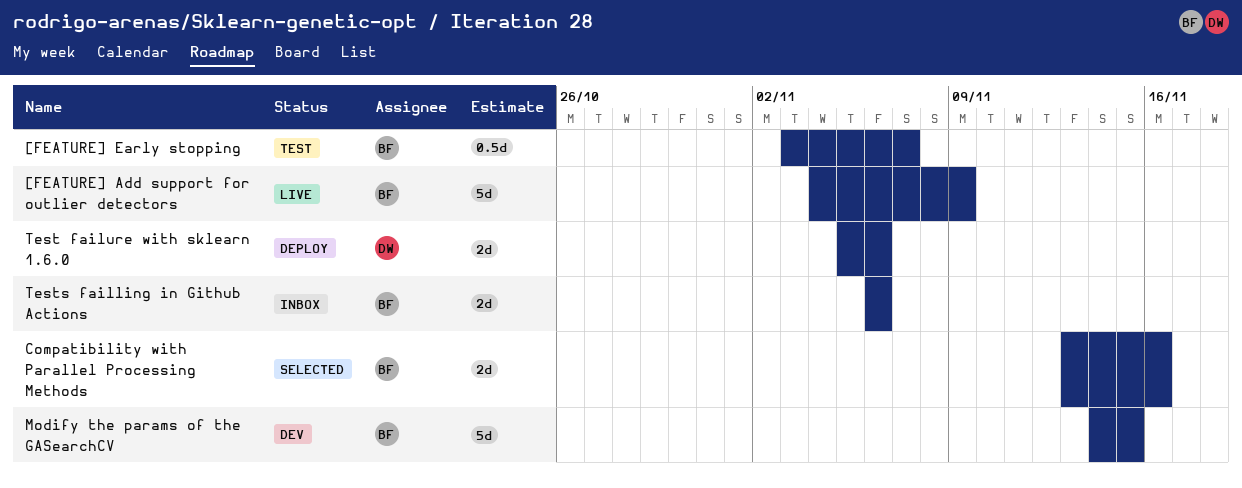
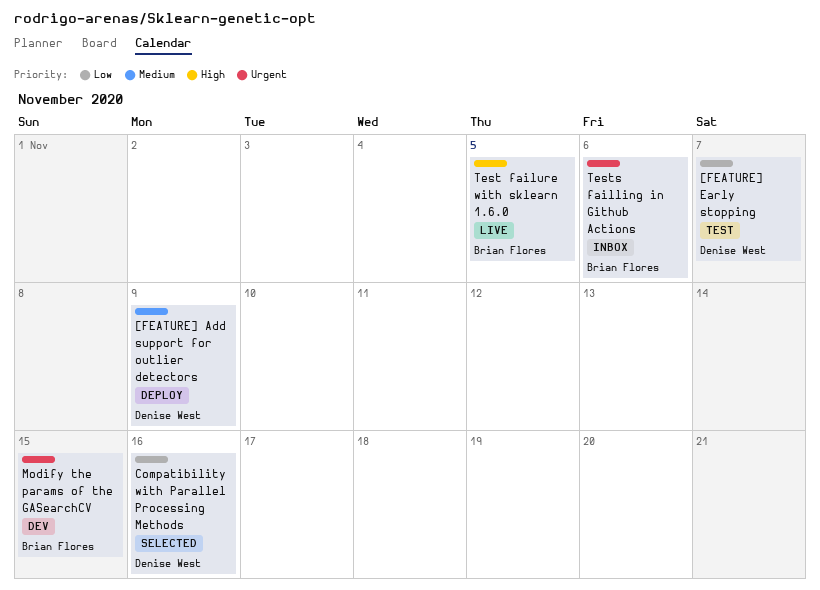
[FEATURE] Add support for outlier detectors, status: Live -> Deploy
[FEATURE] Add support for outlier detectors, owner: Brian Flores -> Denise West
[FEATURE] Early stopping, owner: Brian Flores -> Denise West
Compatibility with Parallel Processing Methods, owner: Brian Flores -> Denise West
Test failure with sklearn 1.6.0, status: Deploy -> Live
Test failure with sklearn 1.6.0, owner: Denise West -> Brian Flores
Test failure with sklearn 1.6.0, due: Nov 6 -> Nov 5

